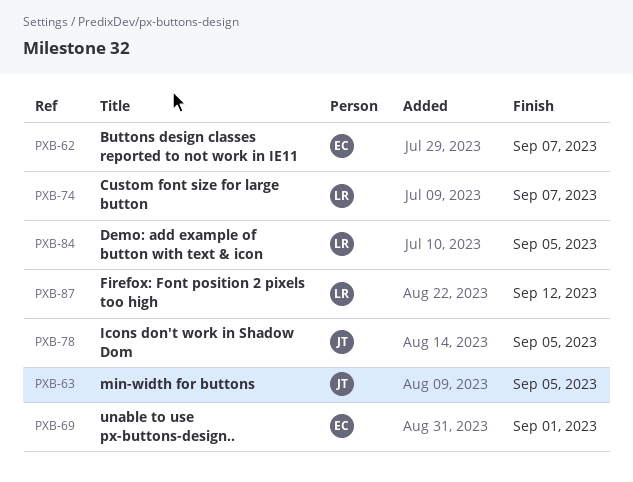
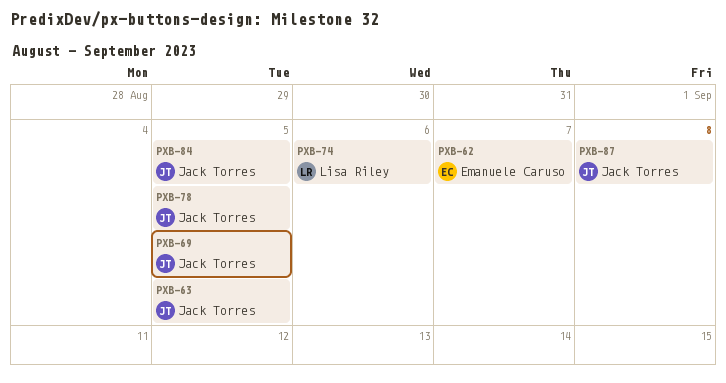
PXB-69, owner: Emanuele Caruso -> Jack Torres
PXB-69, due: Sep 1 -> Sep 5
PXB-74, due: Sep 7 -> Sep 6
PXB-84, owner: Lisa Riley -> Jack Torres
PXB-87, owner: Lisa Riley -> Jack Torres
PXB-87, due: Sep 12 -> Sep 8

